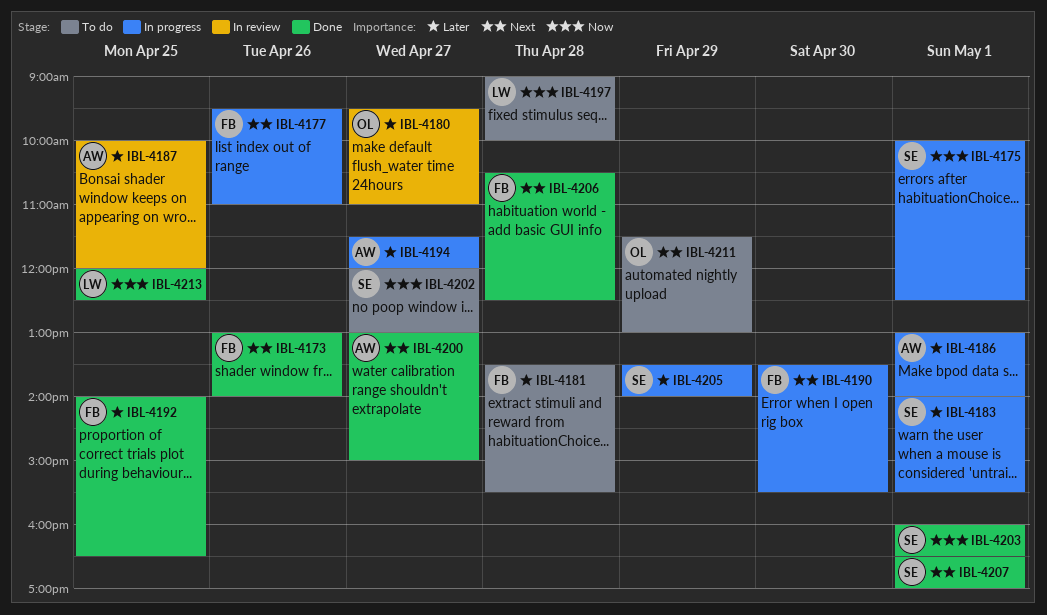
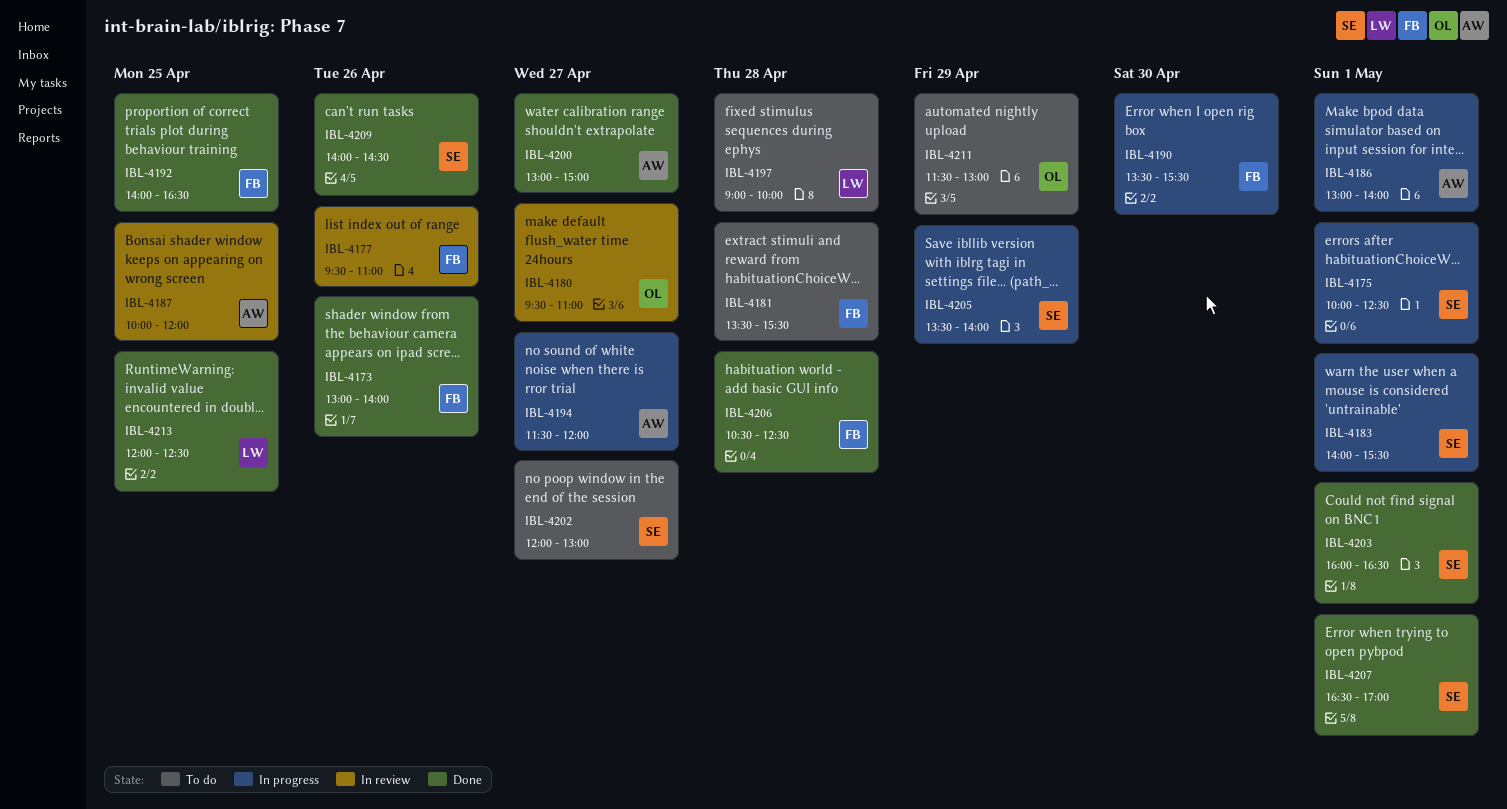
IBL-4177, status: In progress -> In review
IBL-4209: none -> present

